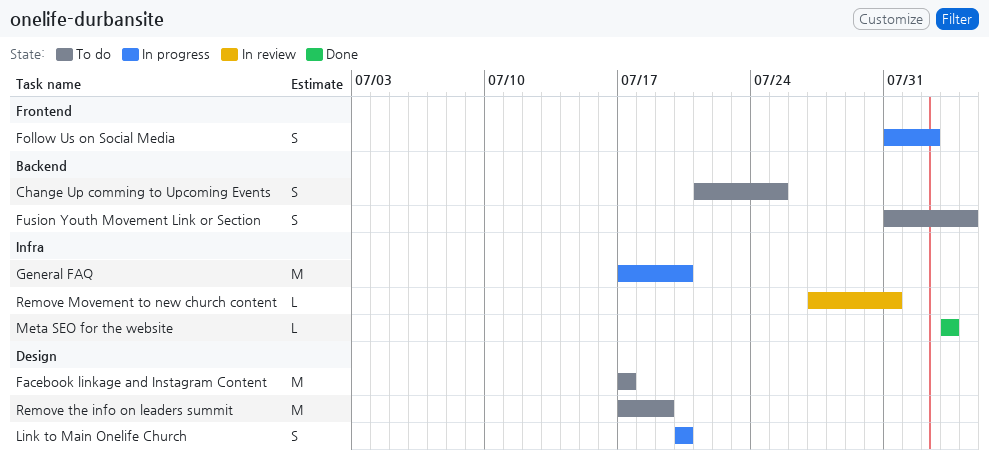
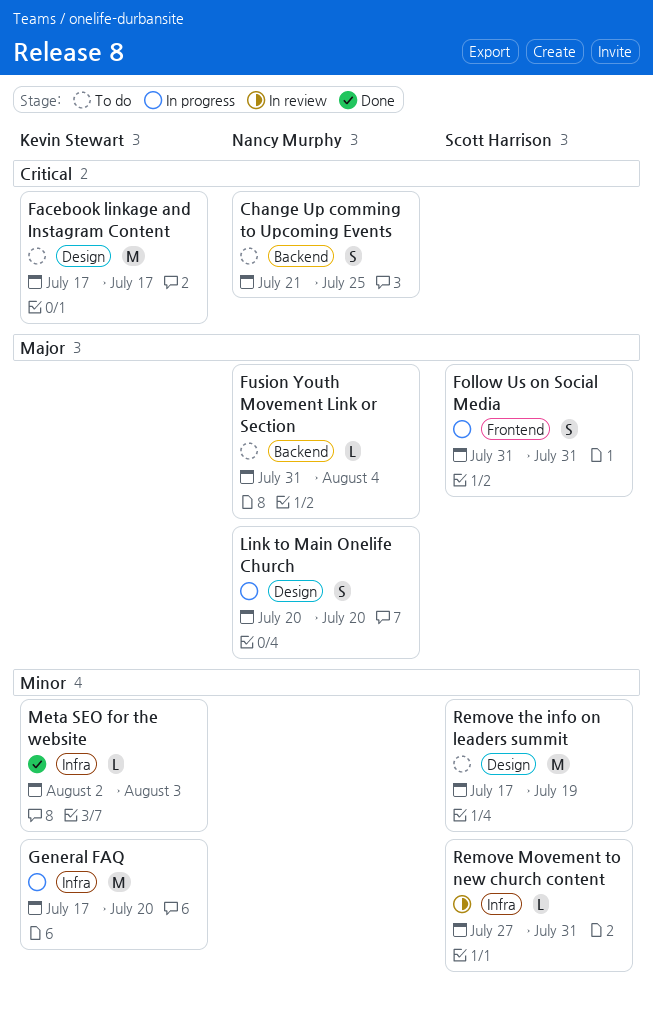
Follow Us on Social Media, due: Aug 2 -> Jul 31
Fusion Youth Movement Link or Section, estimate: S -> L
Meta SEO for the website, start: Aug 3 -> Aug 2

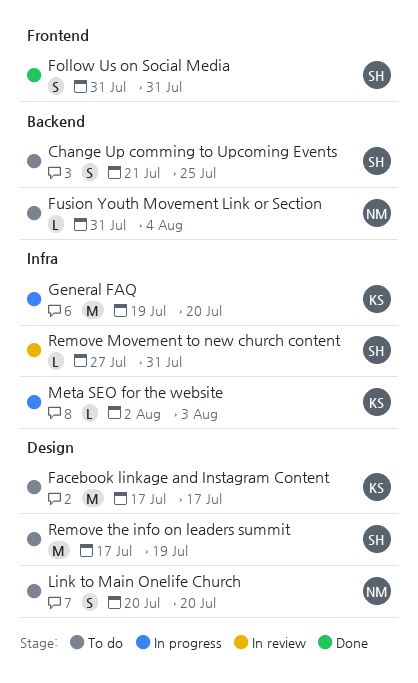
Change Up comming to Upcoming Events, owner: Nancy Murphy -> Scott Harrison
Follow Us on Social Media, status: In progress -> Done
General FAQ, start: Jul 17 -> Jul 19
Link to Main Onelife Church, status: In progress -> To do
Meta SEO for the website, status: Done -> In progress

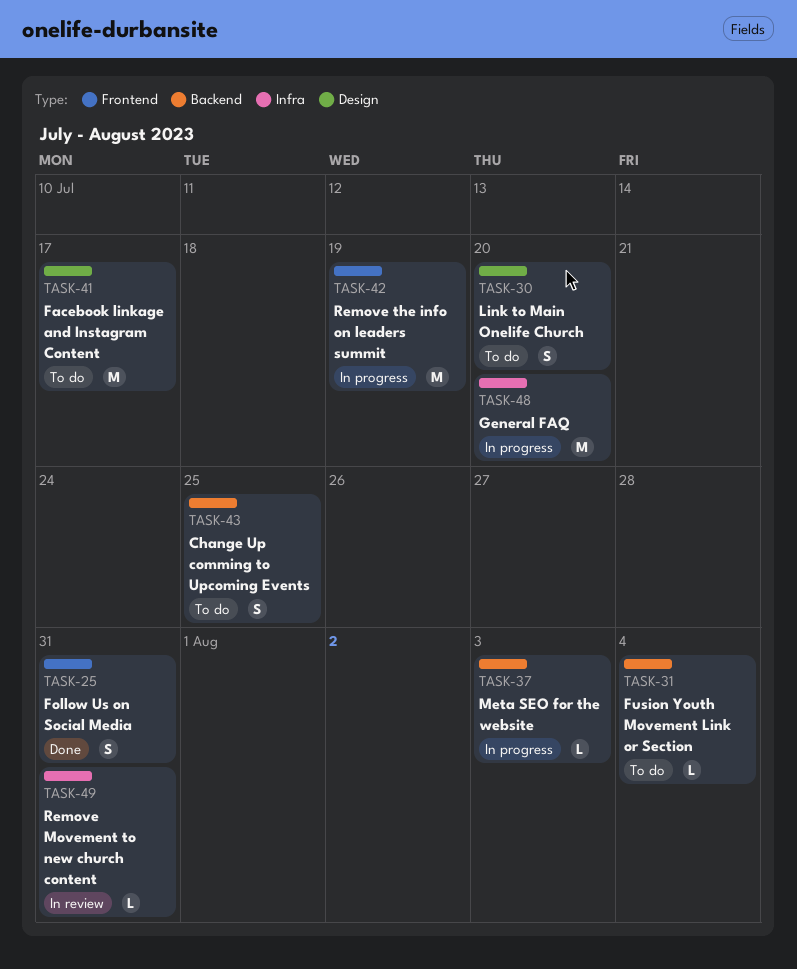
Meta SEO for the website, label: Infra -> Backend
Remove the info on leaders summit, status: To do -> In progress
Remove the info on leaders summit, label: Design -> Frontend

